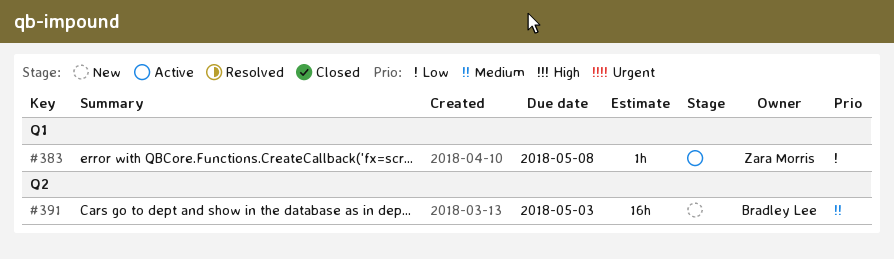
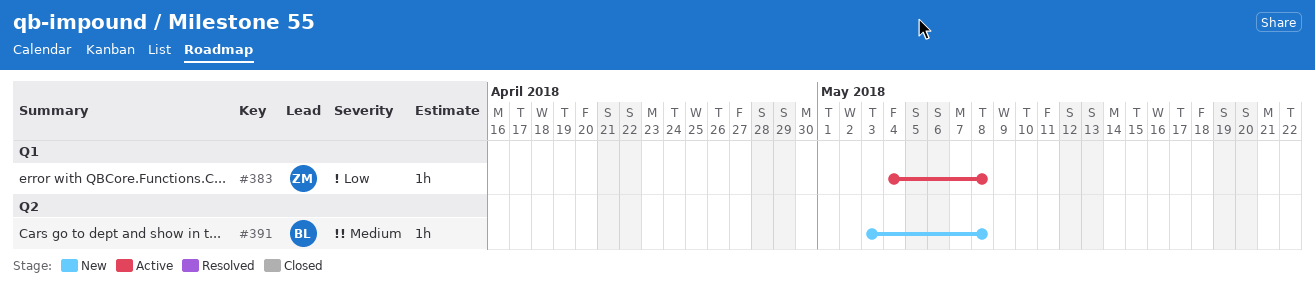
#391, estimate: 16h -> 1h
#391, due: May 3 -> May 8

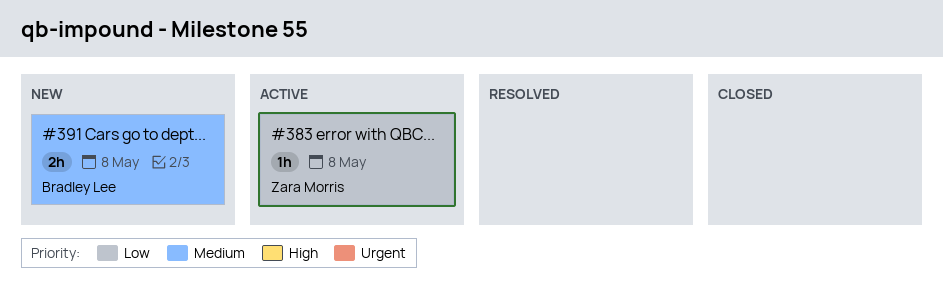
#391, estimate: 1h -> 2h

